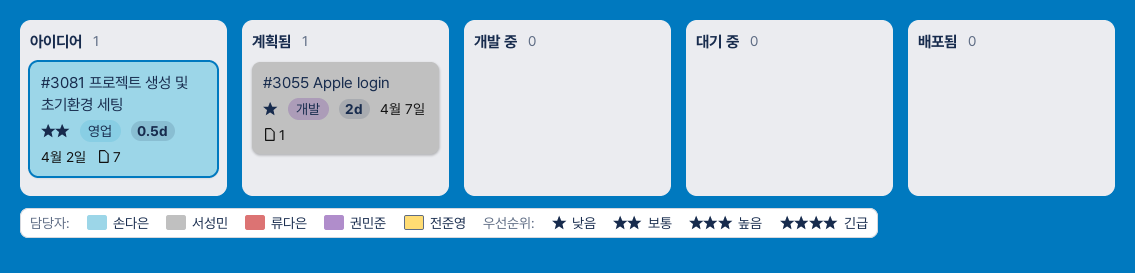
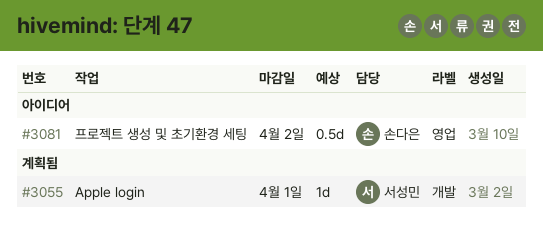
#3055, estimate: 2d -> 1d
#3055, due: Apr 7 -> Apr 1

